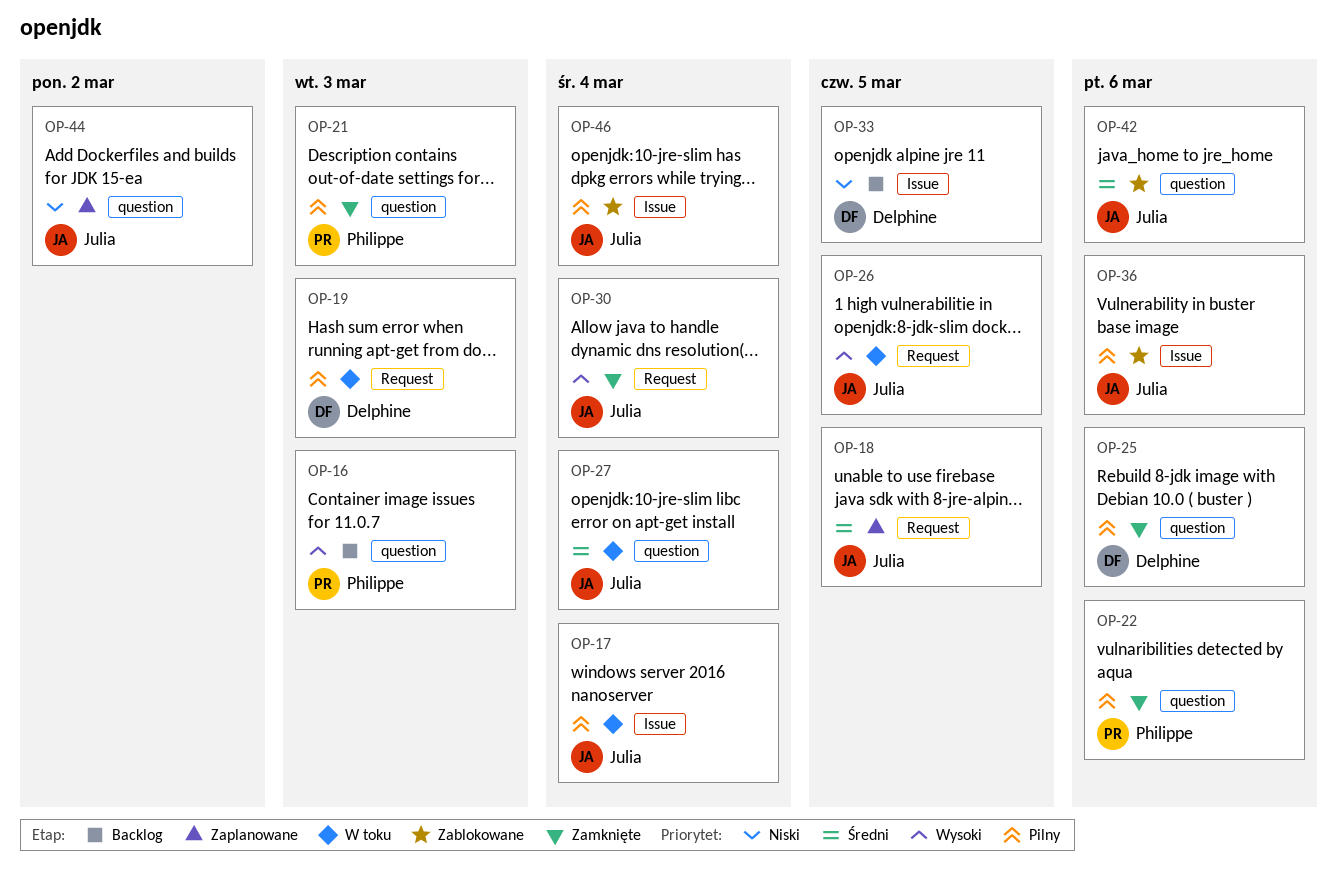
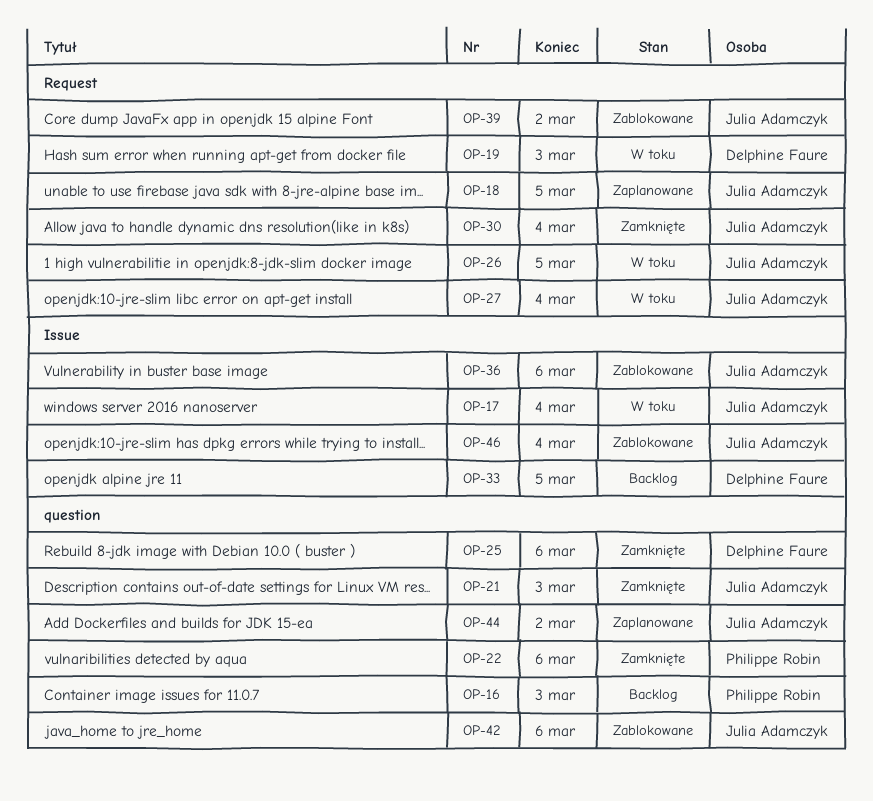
OP-21, owner: Philippe Robin -> Julia Adamczyk
OP-27, label: question -> Request
OP-39: none -> present

